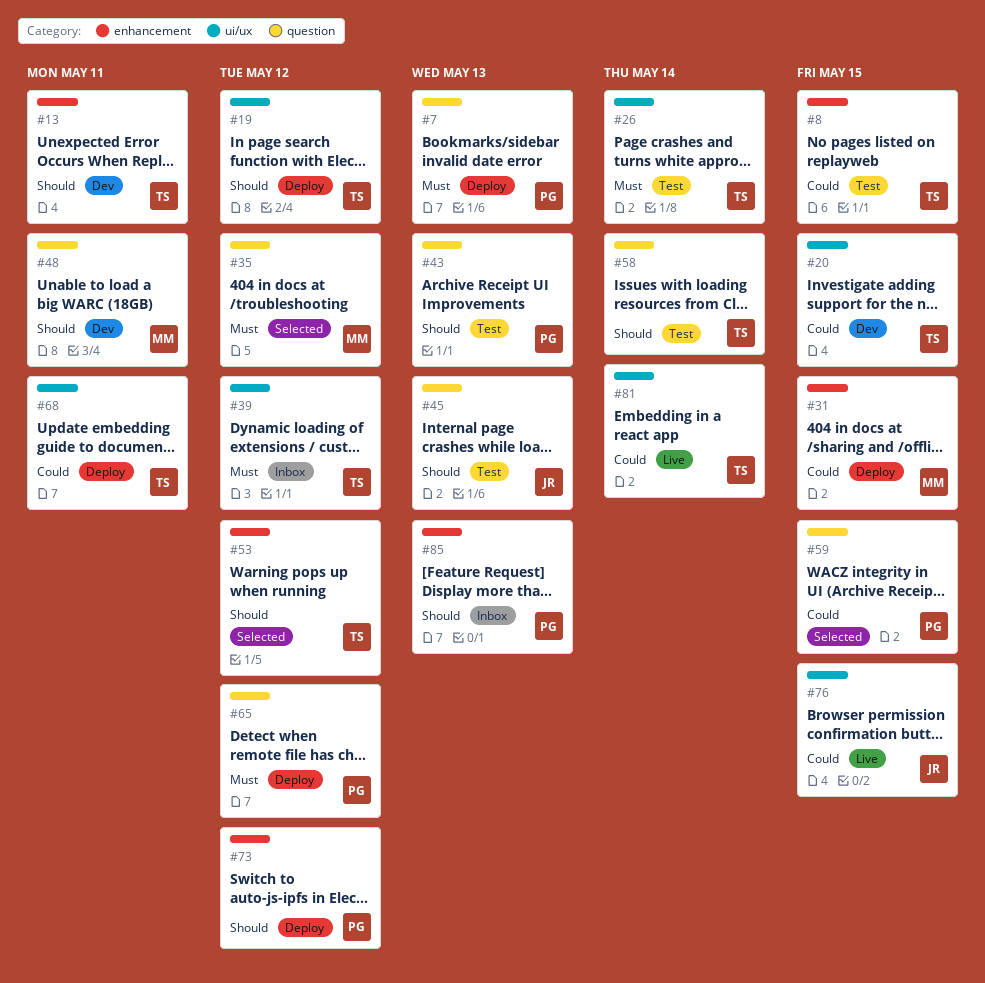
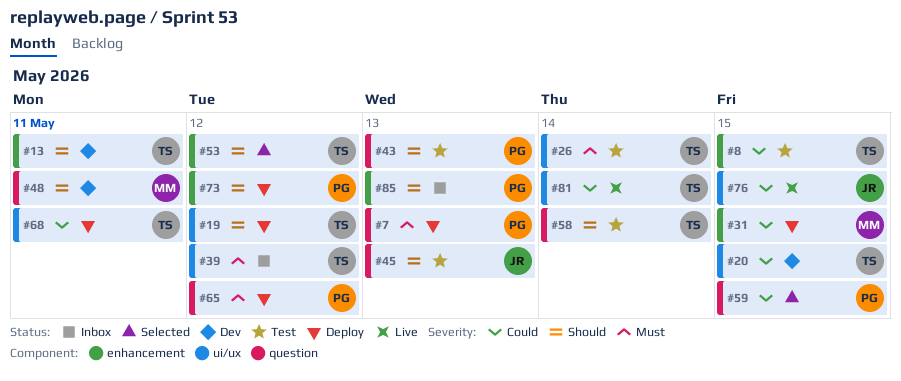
#35: present -> none

